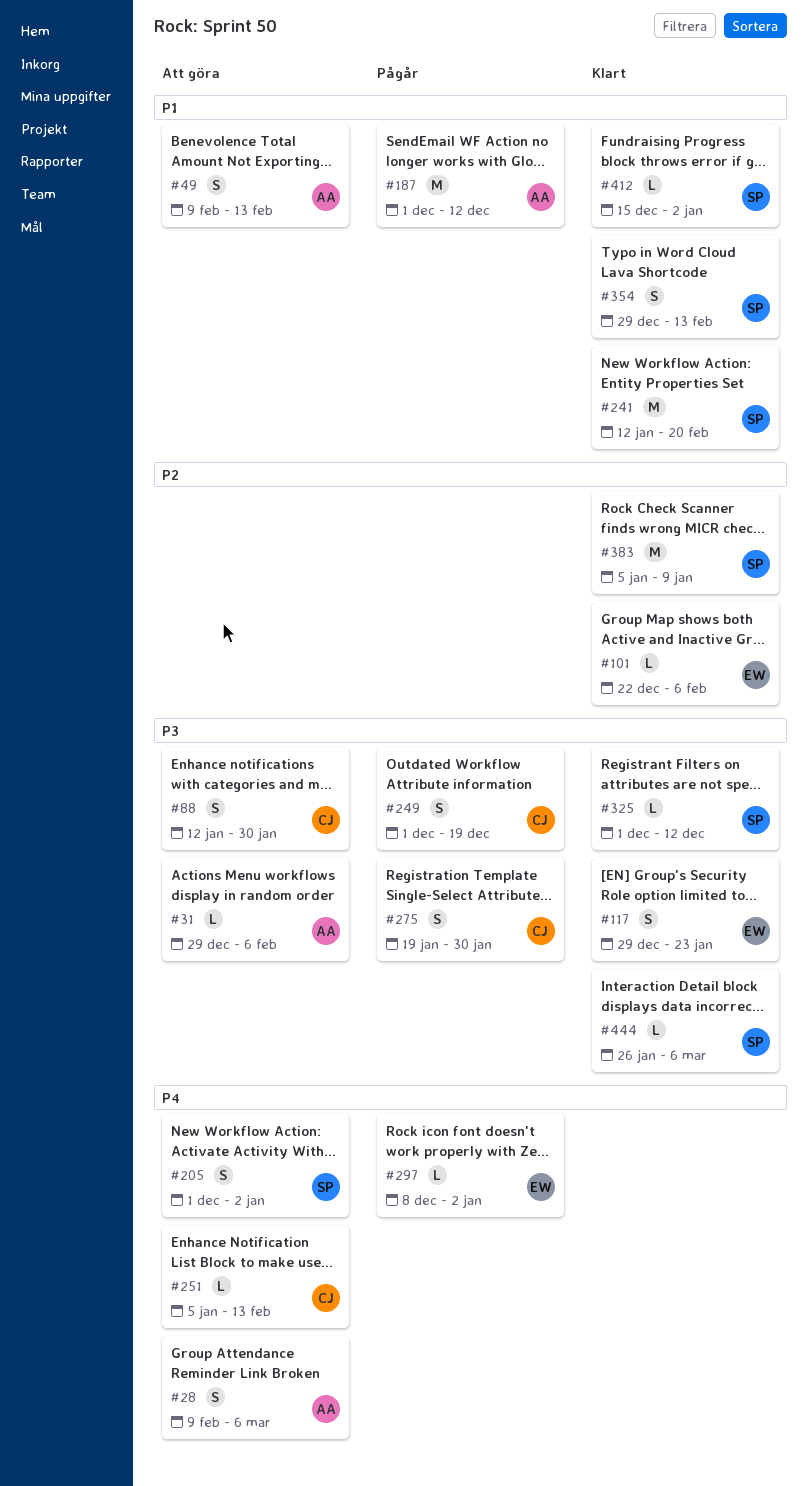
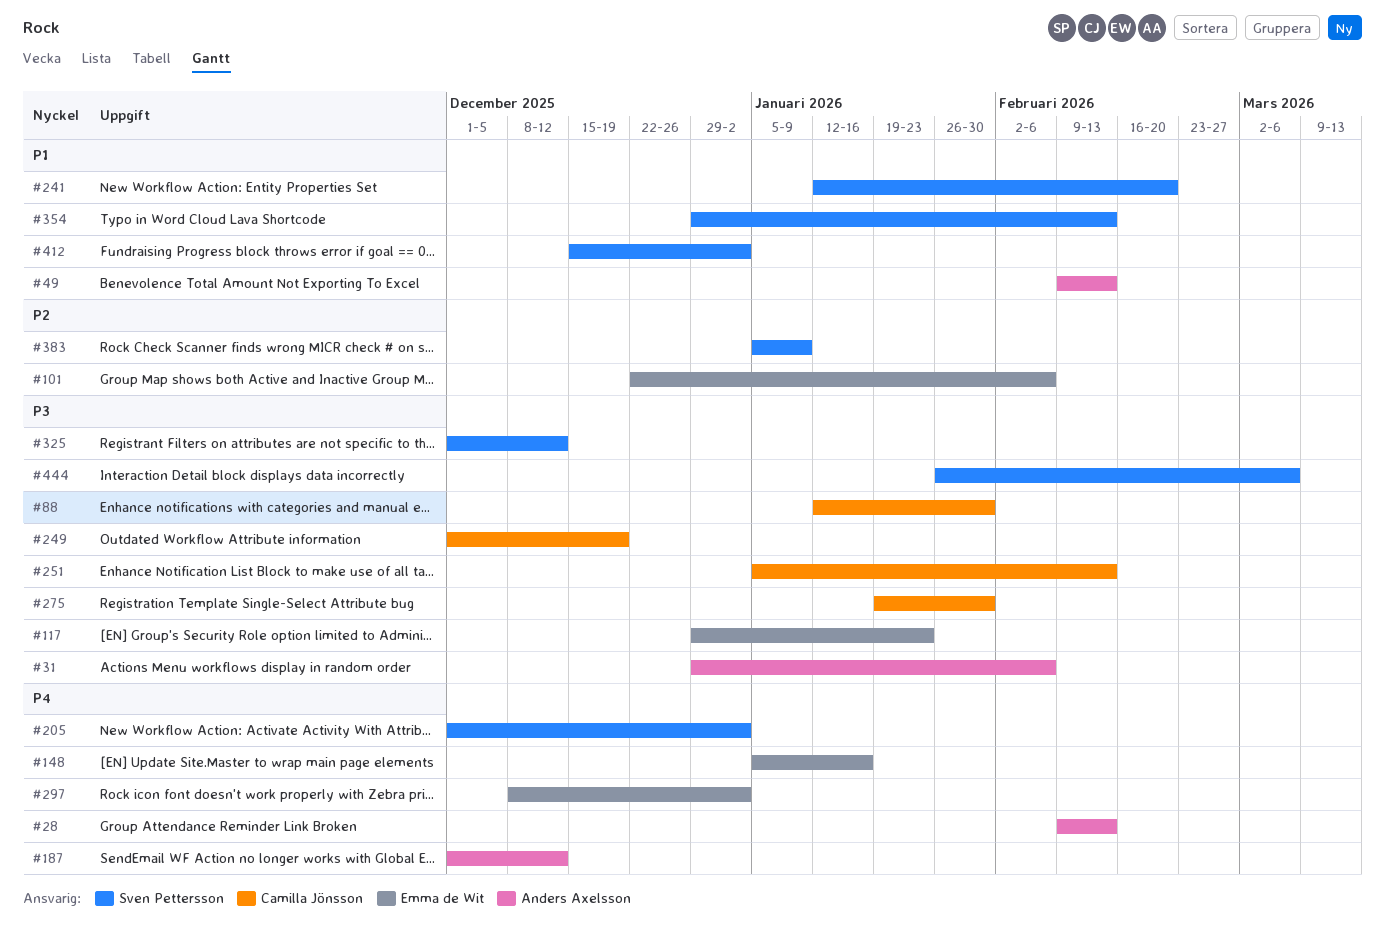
#28, due: Mar 6 -> Feb 13
#148: none -> present
#187, priority: P1 -> P4
#251, priority: P4 -> P3

